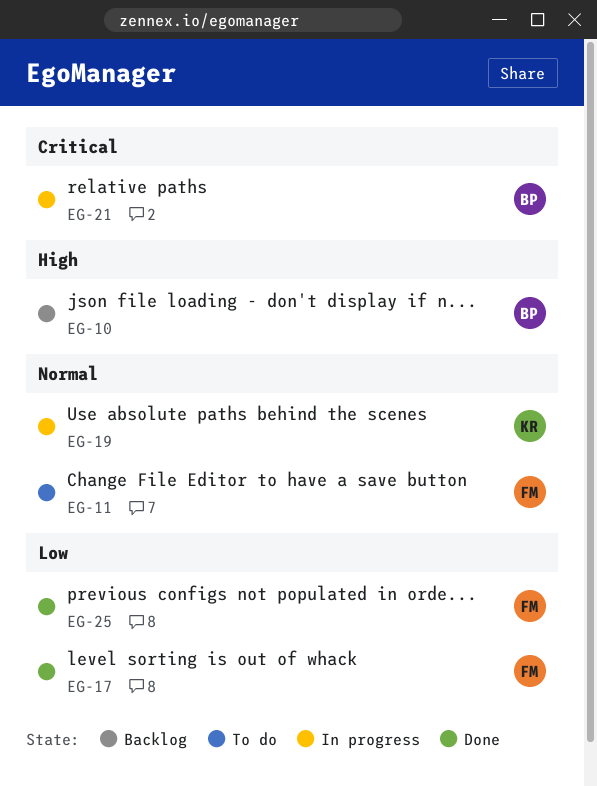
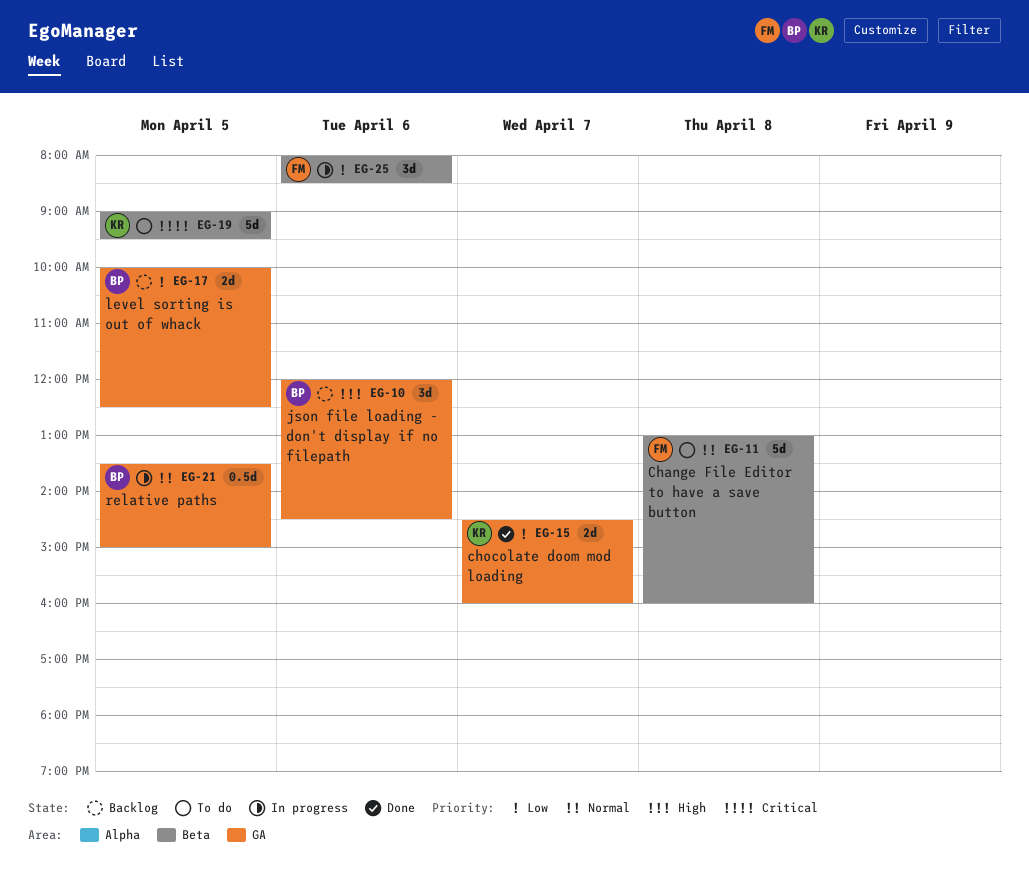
EG-15: none -> present
EG-17, status: Done -> Backlog
EG-17, owner: FM -> BP
EG-19, status: In progress -> To do
EG-19, priority: Normal -> Critical
EG-21, priority: Critical -> Normal
EG-25, status: Done -> In progress

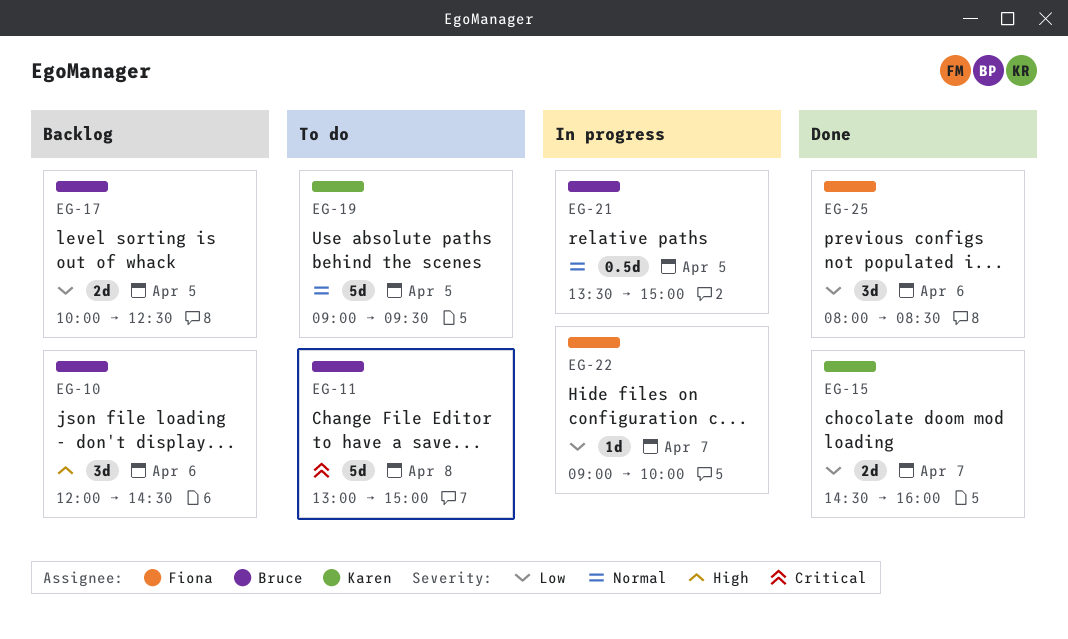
EG-11, owner: Fiona -> Bruce
EG-11, priority: Normal -> Critical
EG-11, ends: 16:00 -> 15:00
EG-19, priority: Critical -> Normal
EG-22: none -> present
EG-25, status: In progress -> Done

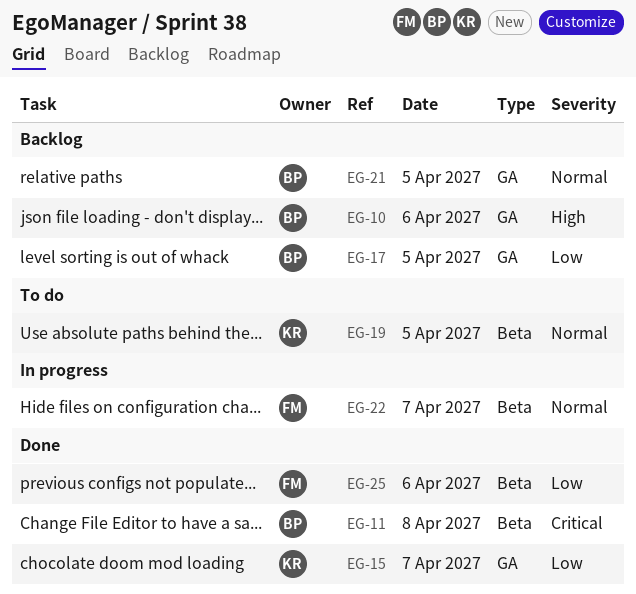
EG-11, status: To do -> Done
EG-21, status: In progress -> Backlog
EG-22, priority: Low -> Normal

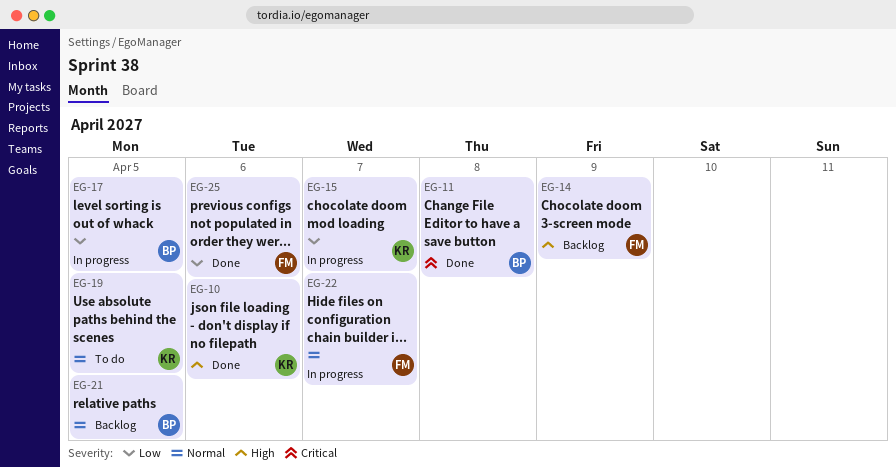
EG-10, status: Backlog -> Done
EG-10, owner: BP -> KR
EG-14: none -> present
EG-15, status: Done -> In progress
EG-17, status: Backlog -> In progress

